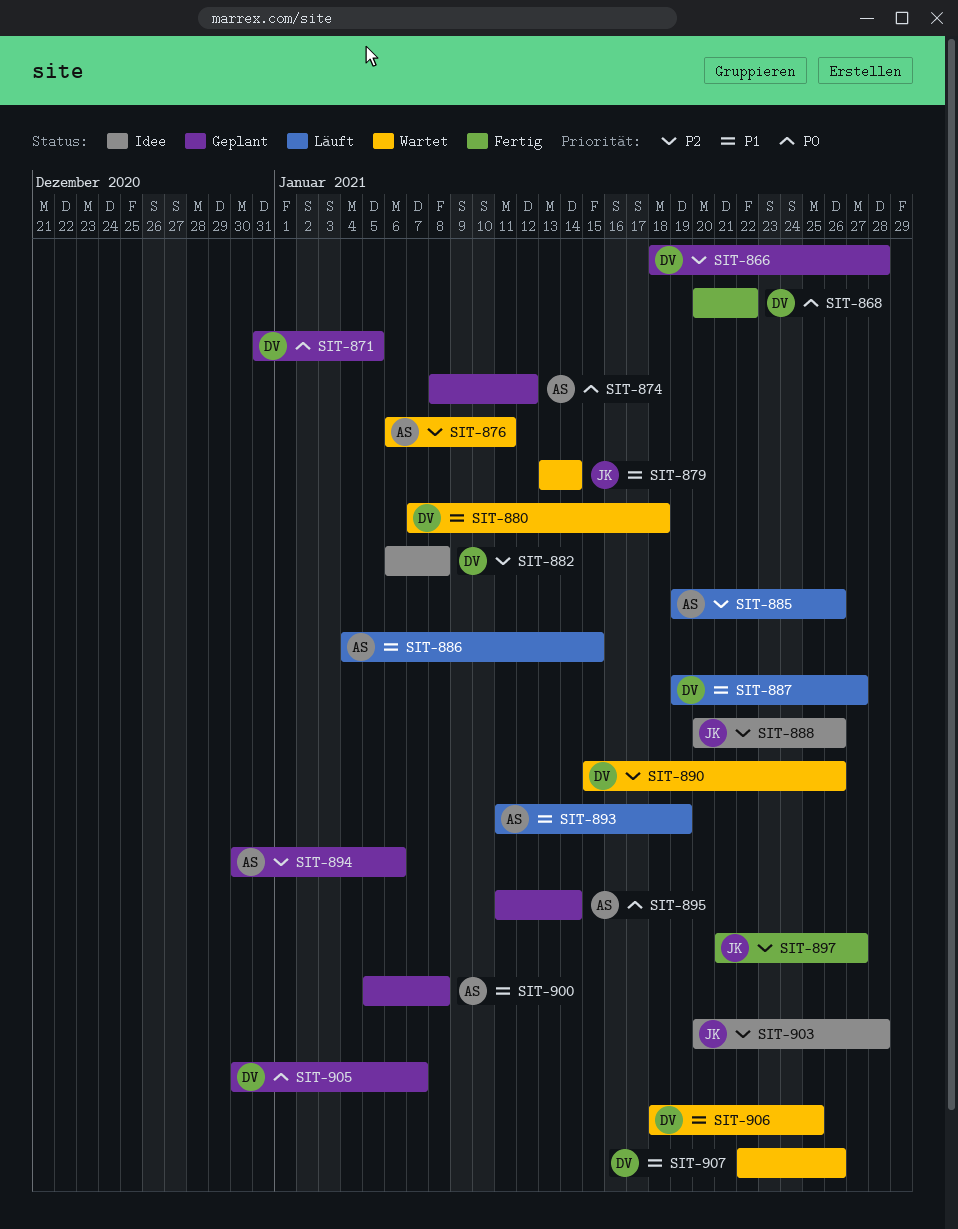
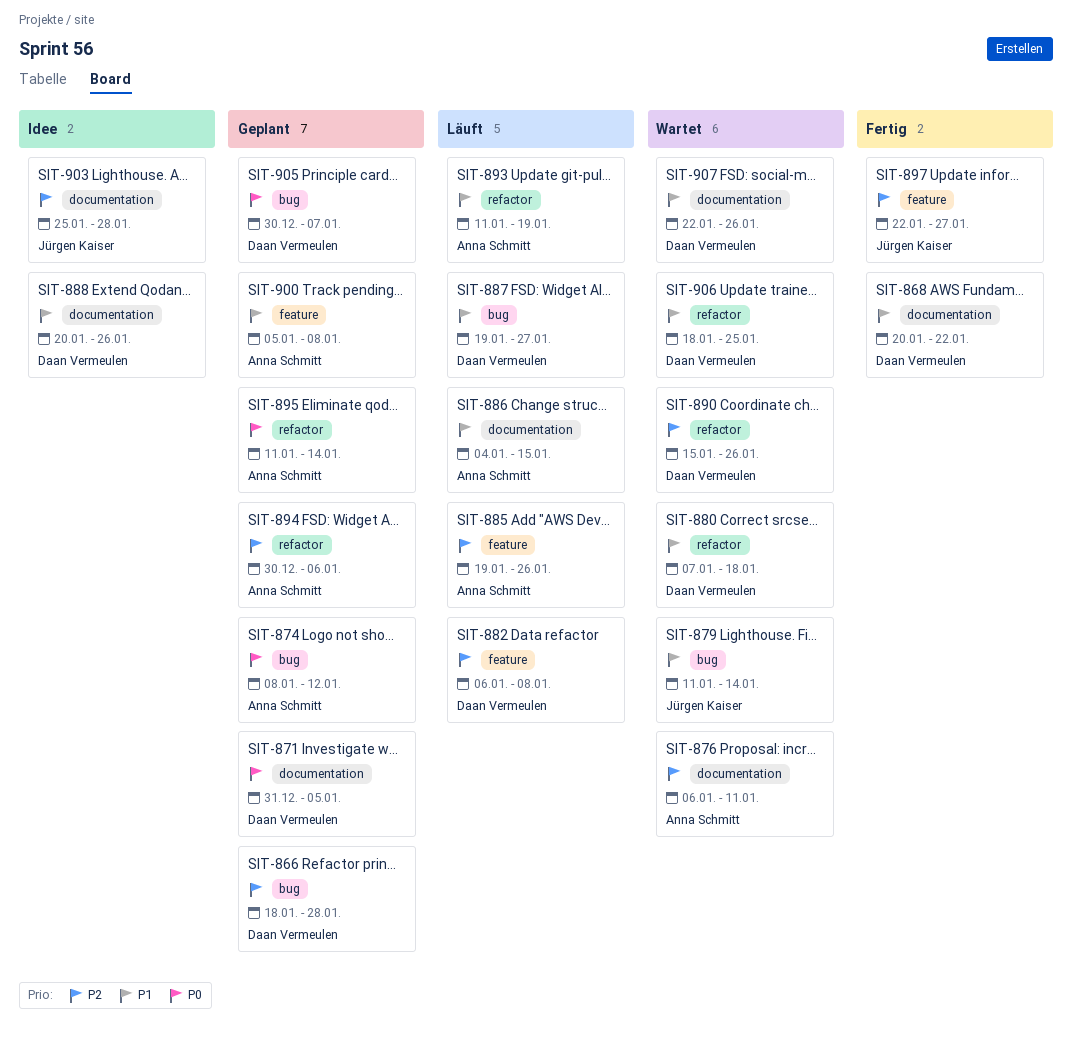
SIT-868, priority: P0 -> P1
SIT-879, start: Jan 13 -> Jan 11
SIT-882, status: Idee -> Läuft
SIT-888, owner: Jürgen Kaiser -> Daan Vermeulen
SIT-888, priority: P2 -> P1
SIT-897, start: Jan 21 -> Jan 22
SIT-903, start: Jan 20 -> Jan 25

